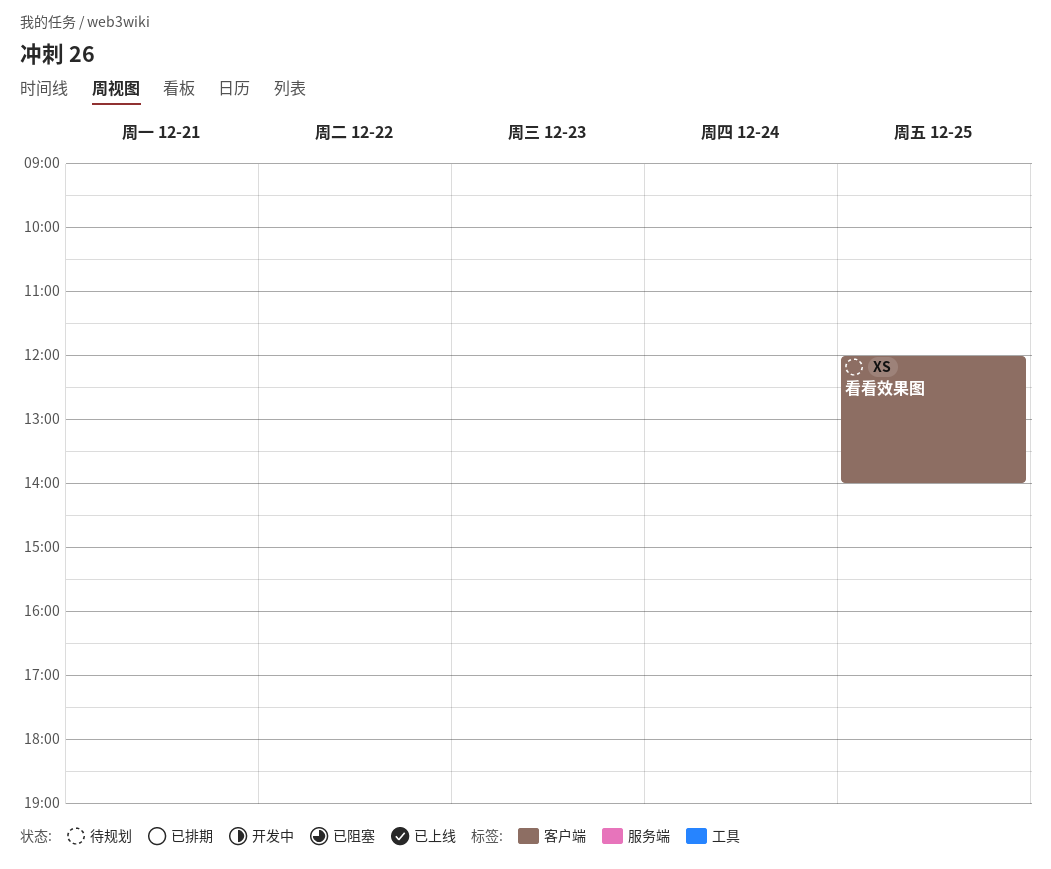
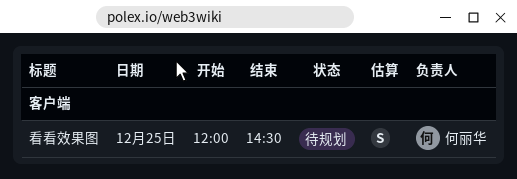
看看效果图, estimate: XS -> S
看看效果图, ends: 14:00 -> 14:30

